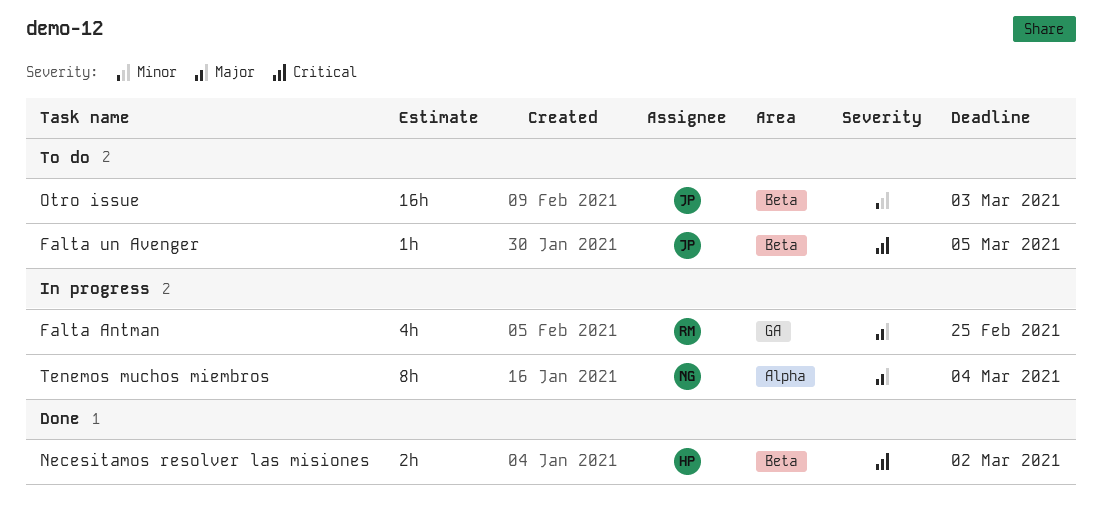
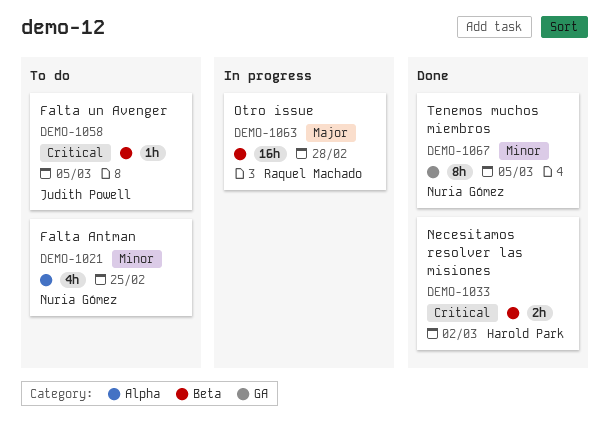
Falta Antman, status: In progress -> To do
Falta Antman, owner: Raquel Machado -> Nuria Gómez
Falta Antman, priority: Major -> Minor
Falta Antman, label: GA -> Alpha
Otro issue, status: To do -> In progress
Otro issue, owner: Judith Powell -> Raquel Machado
Otro issue, priority: Minor -> Major
Otro issue, due: Mar 3 -> Feb 28
Tenemos muchos miembros, status: In progress -> Done
Tenemos muchos miembros, priority: Major -> Minor
Tenemos muchos miembros, label: Alpha -> GA
Tenemos muchos miembros, due: Mar 4 -> Mar 5

